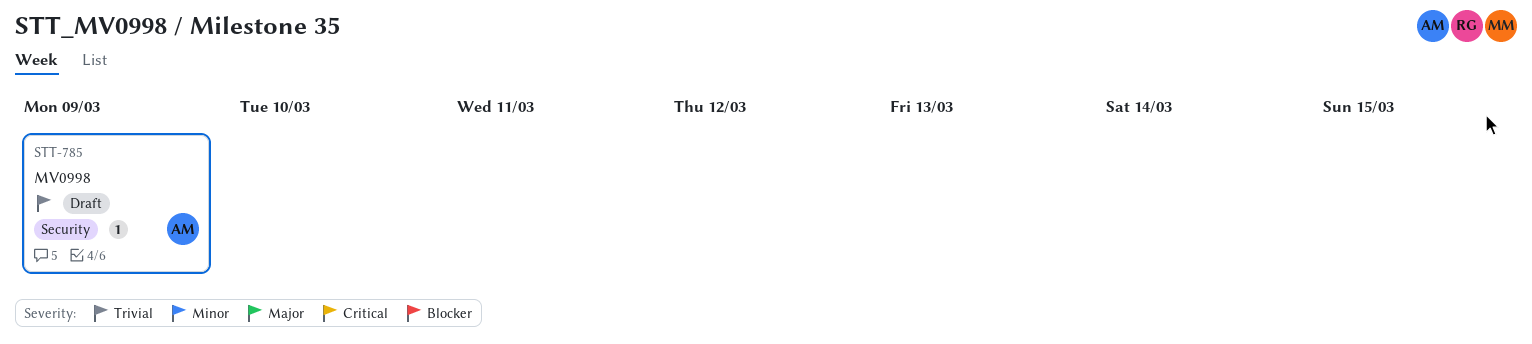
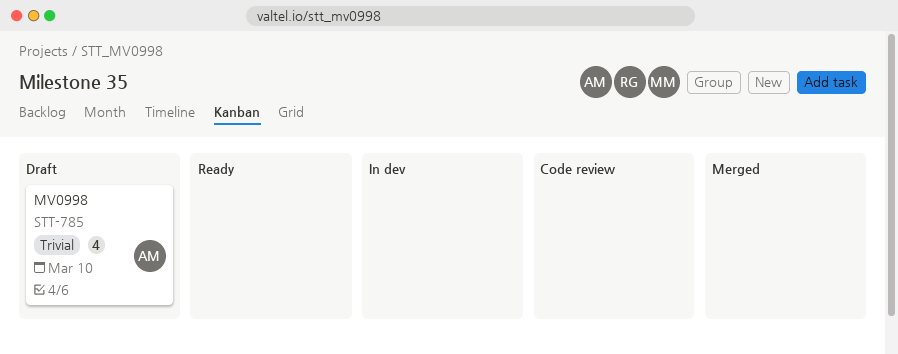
STT-785, estimate: 1 -> 4
STT-785, due: Mar 9 -> Mar 10

